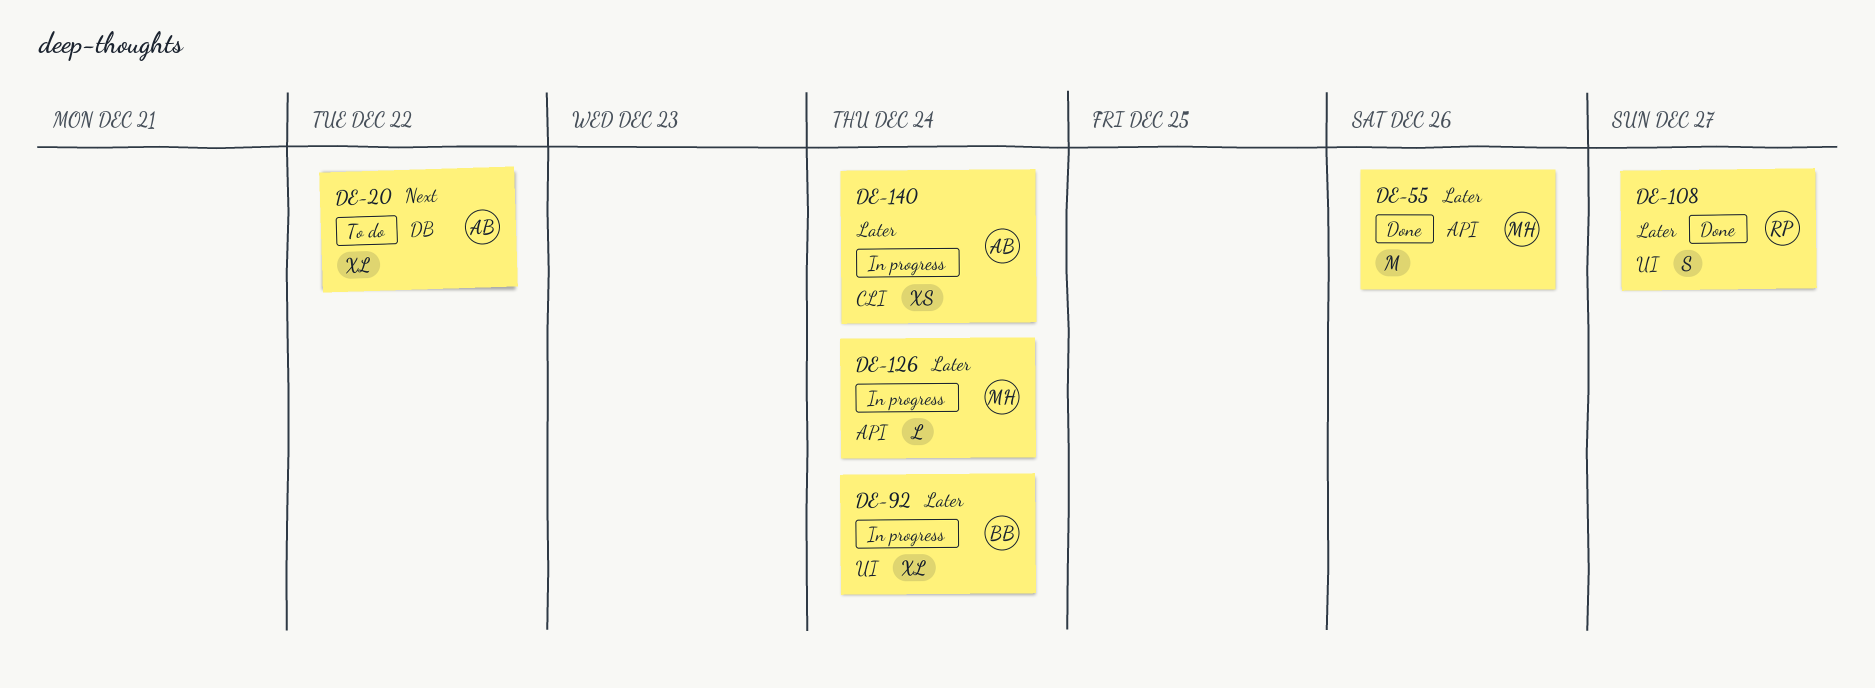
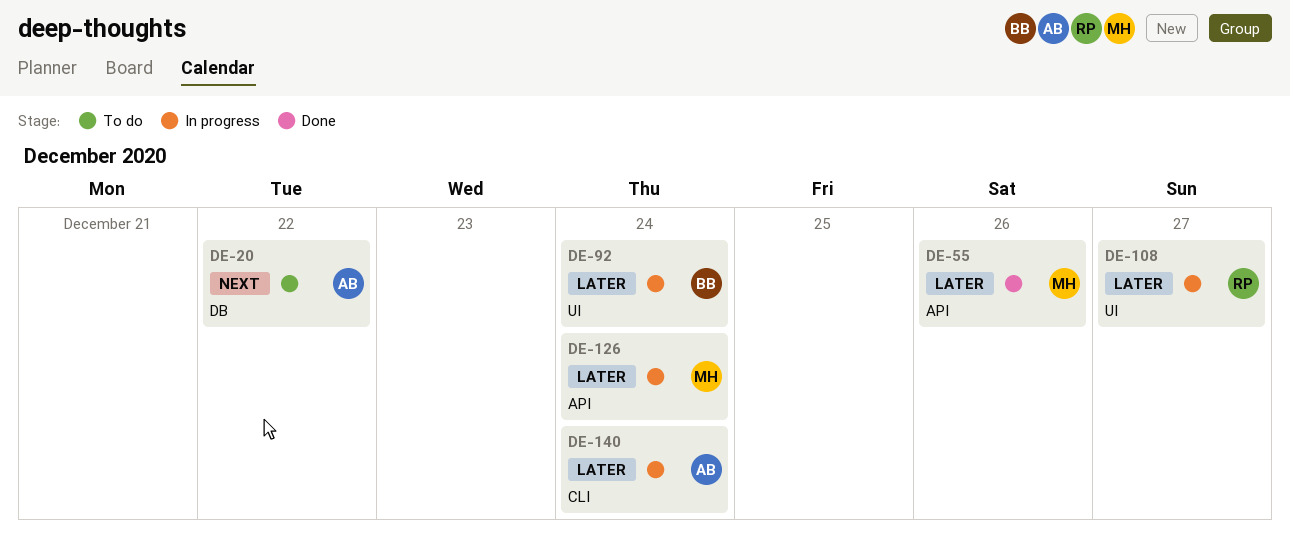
DE-108, status: Done -> In progress

